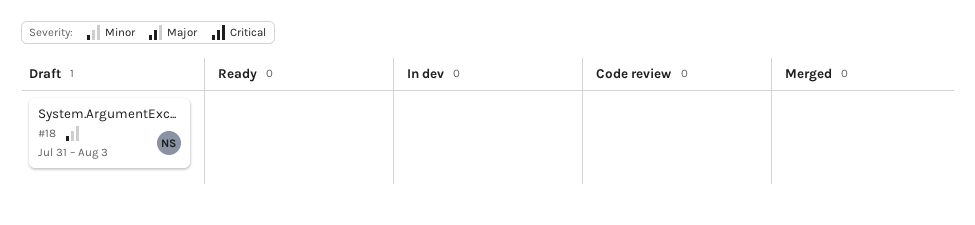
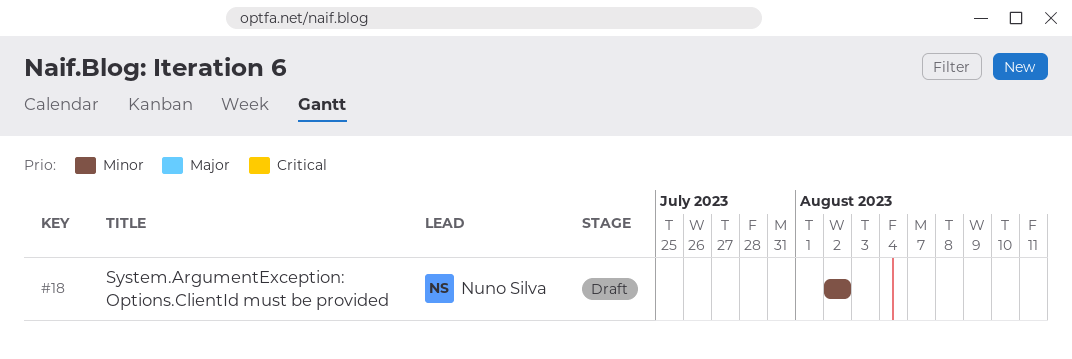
#18, start: Jul 31 -> Aug 2
#18, due: Aug 3 -> Aug 2

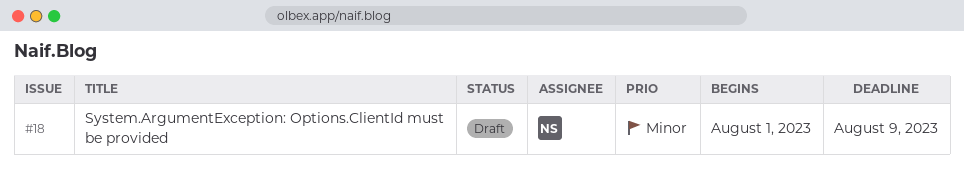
#18, start: Aug 2 -> Aug 1
#18, due: Aug 2 -> Aug 9

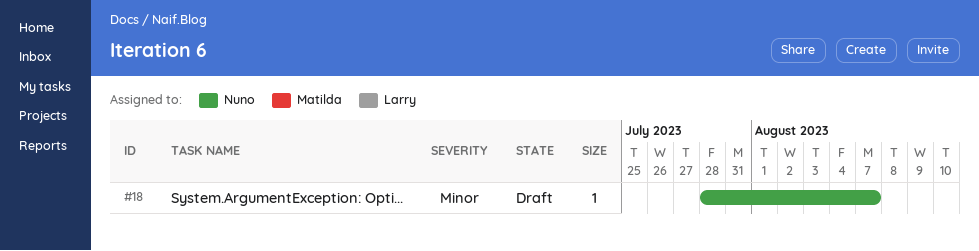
#18, start: Aug 1 -> Jul 28
#18, due: Aug 9 -> Aug 7

